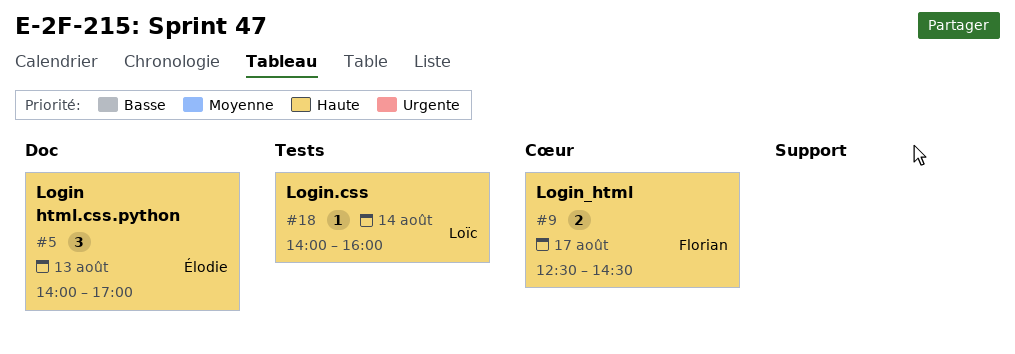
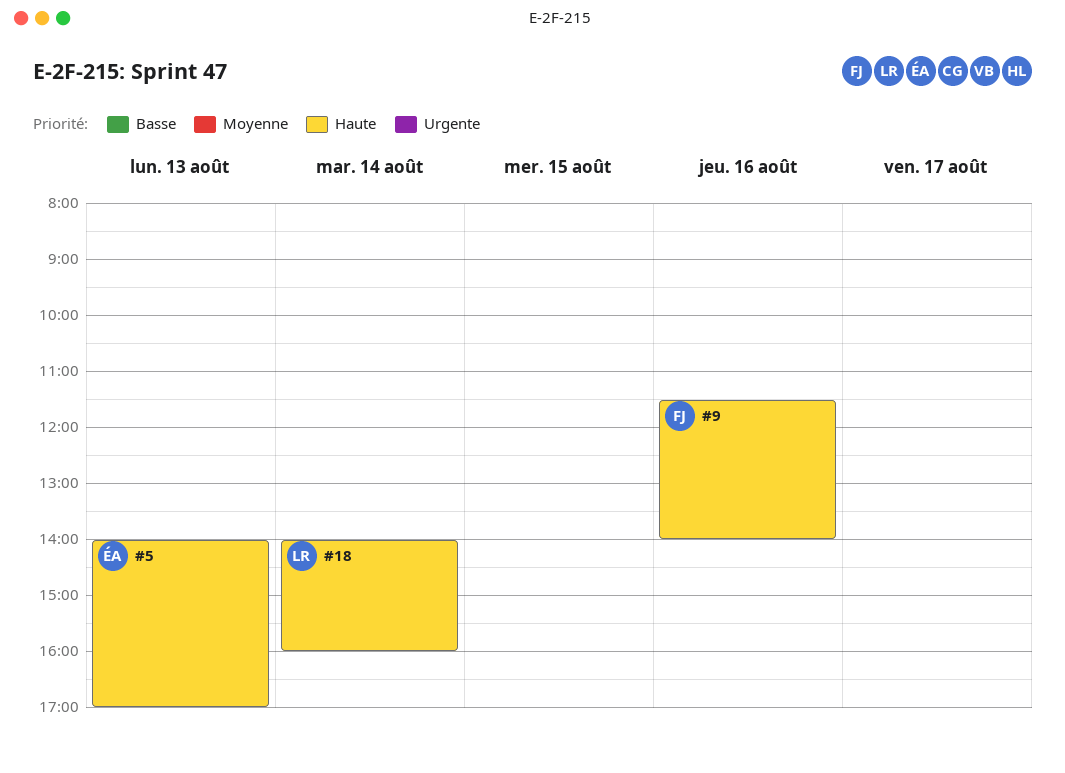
#9, day: Aug 17 -> Aug 16
#9, begins: 12:30 -> 11:30
#9, ends: 14:30 -> 14:00

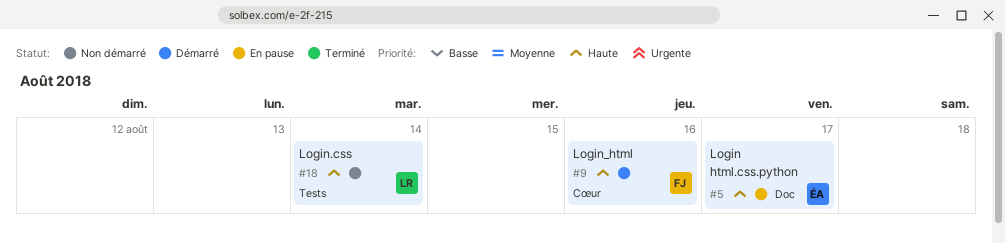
#5, day: Aug 13 -> Aug 17

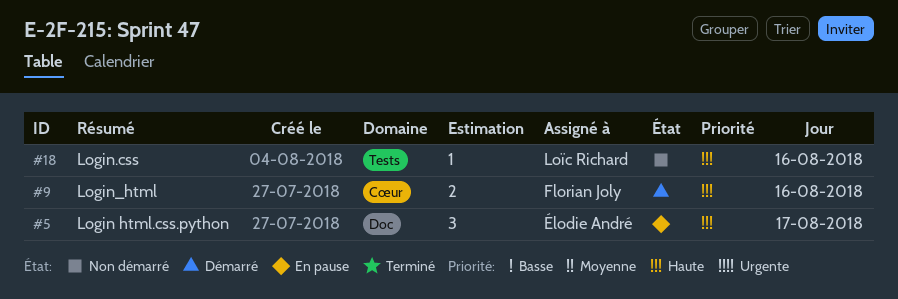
#18, day: Aug 14 -> Aug 16

